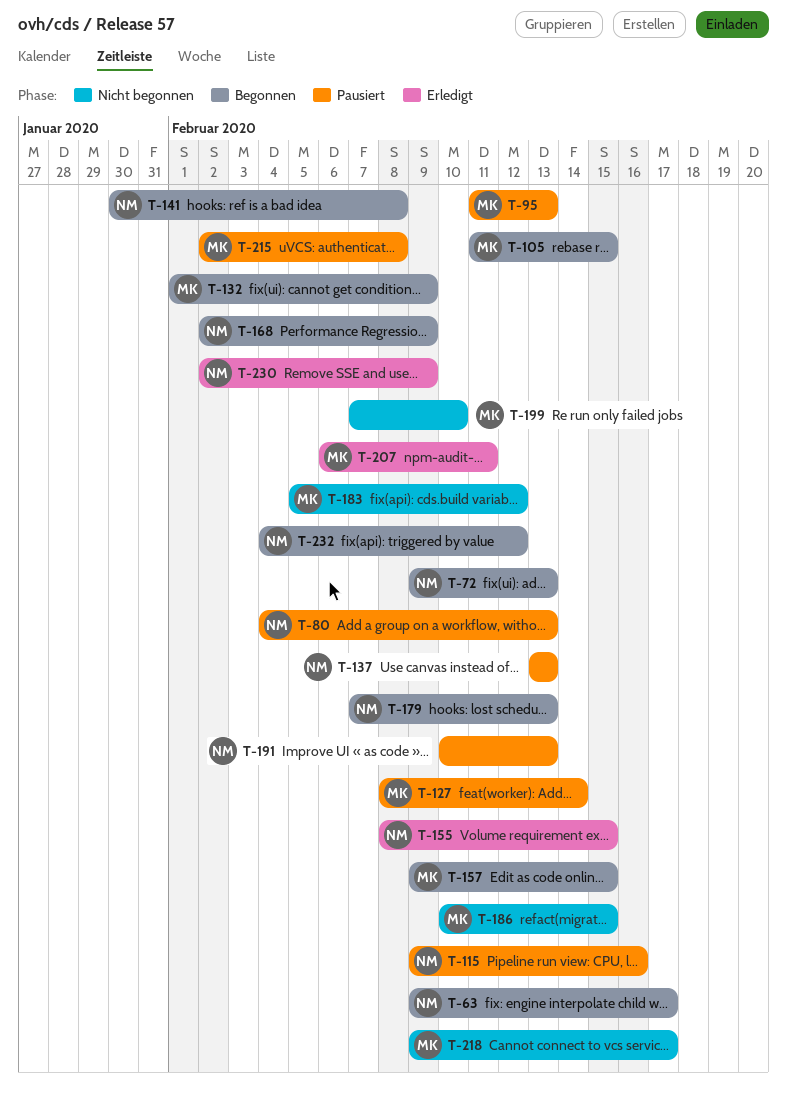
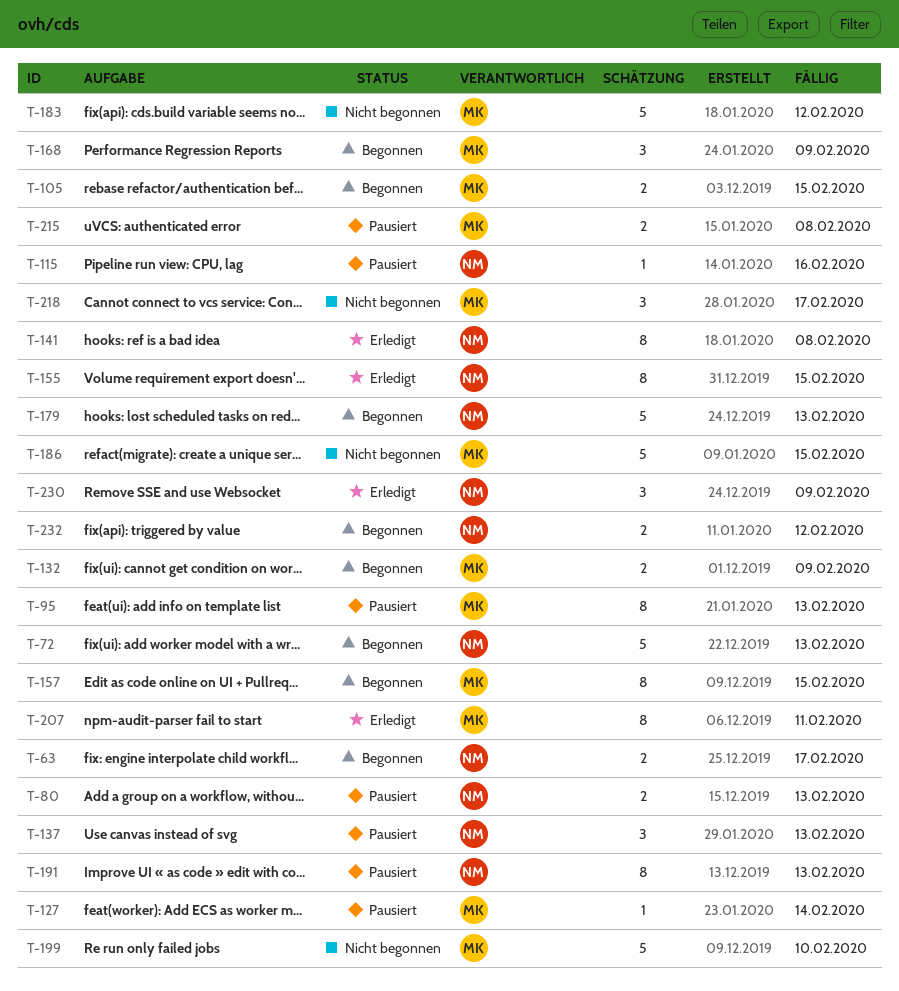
T-141, status: Begonnen -> Erledigt
T-168, owner: NM -> MK

